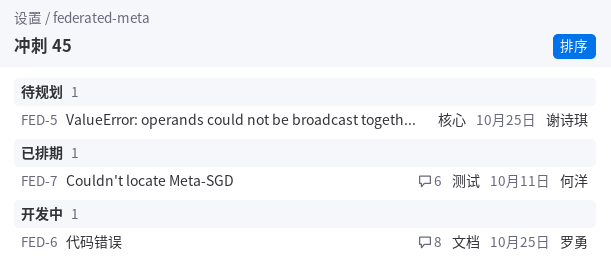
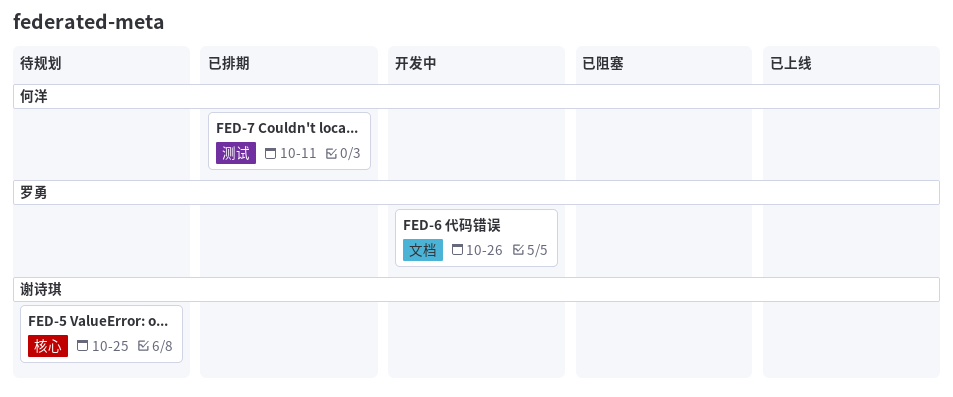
FED-6, due: Oct 25 -> Oct 26

